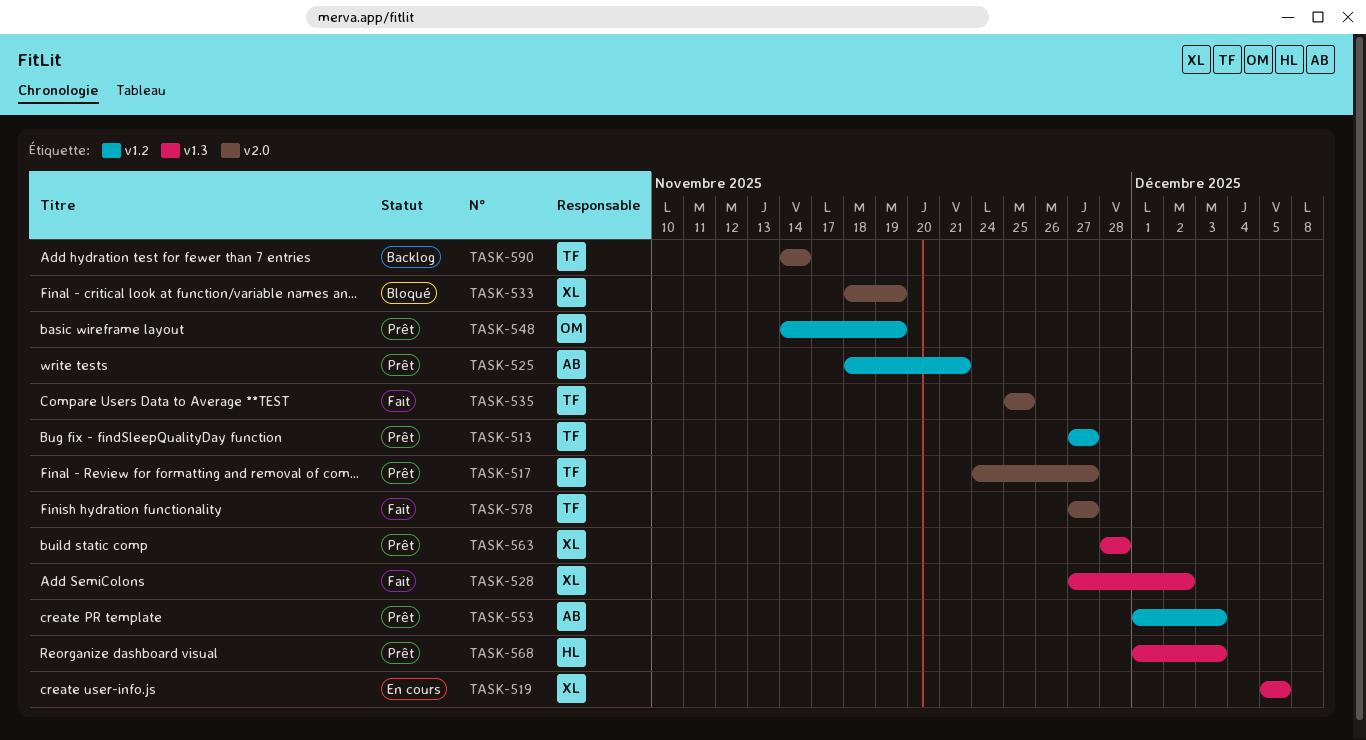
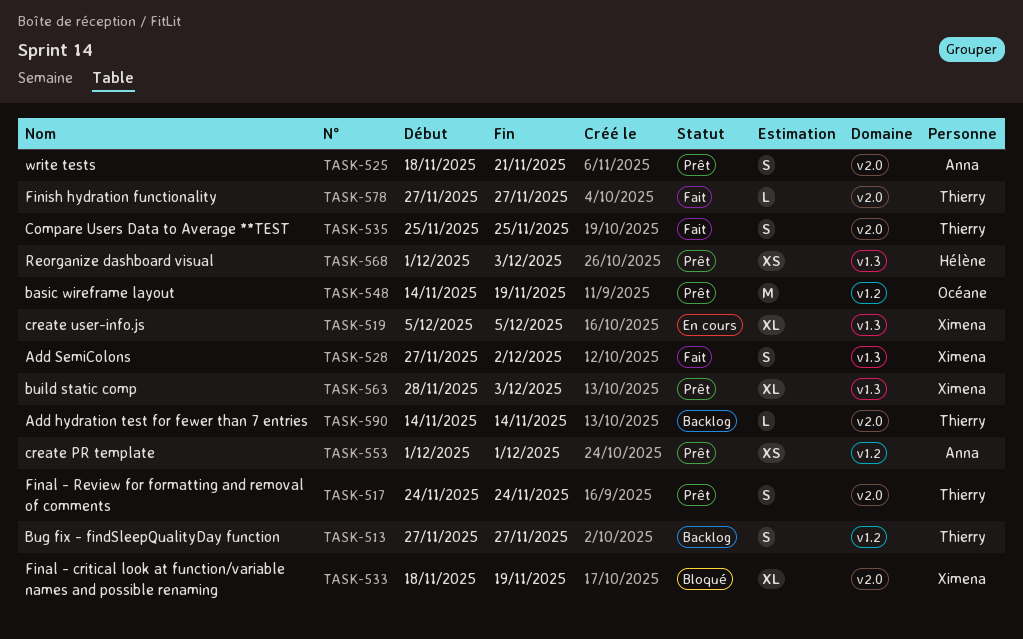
TASK-513, status: Prêt -> Backlog
TASK-517, due: Nov 27 -> Nov 24
TASK-525, label: v1.2 -> v2.0
TASK-553, due: Dec 3 -> Dec 1
TASK-563, due: Nov 28 -> Dec 3

